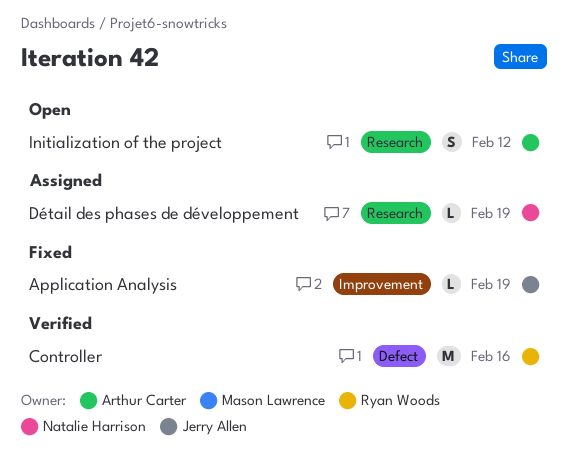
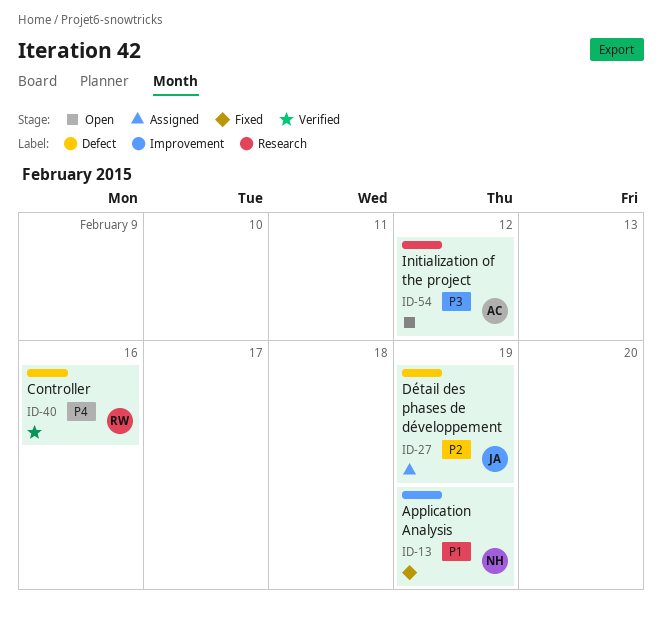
Application Analysis, owner: Jerry Allen -> Natalie Harrison
Détail des phases de développement, owner: Natalie Harrison -> Jerry Allen
Détail des phases de développement, label: Research -> Defect

